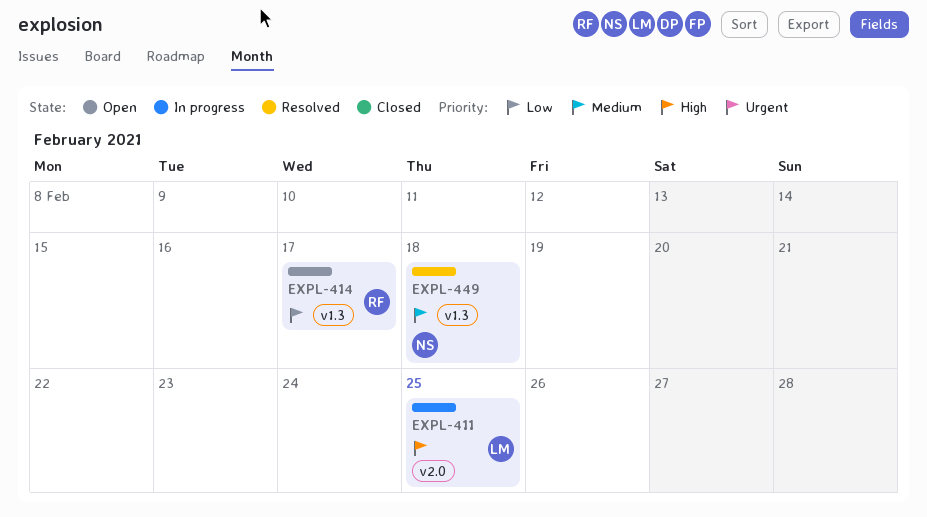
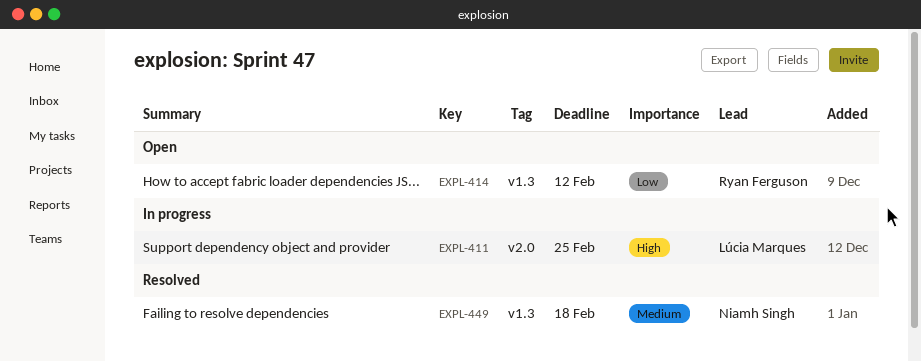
EXPL-414, due: Feb 17 -> Feb 12

